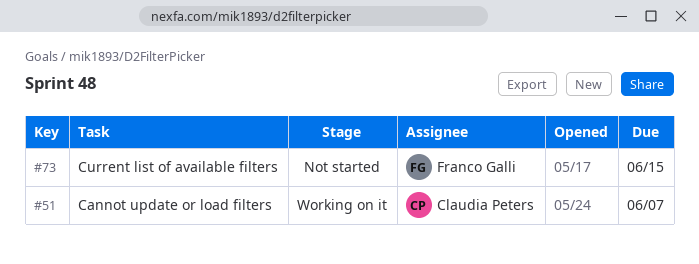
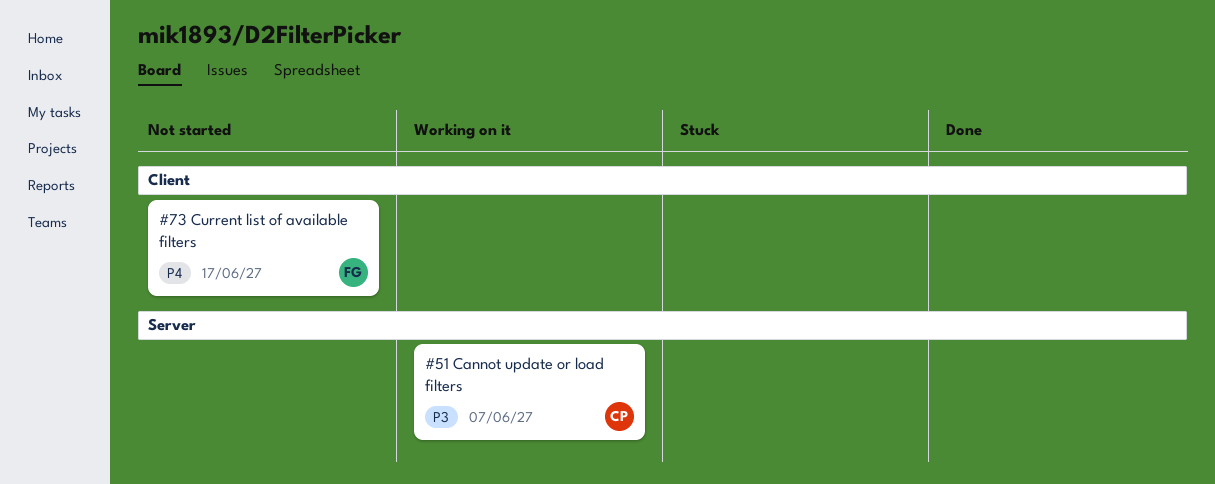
#73, due: Jun 15 -> Jun 17

